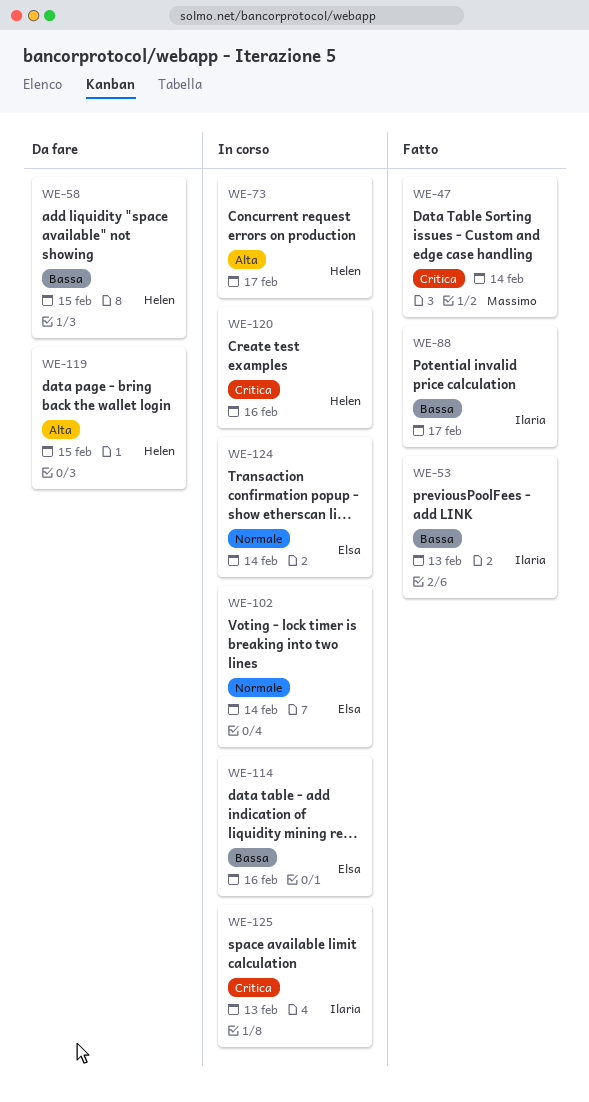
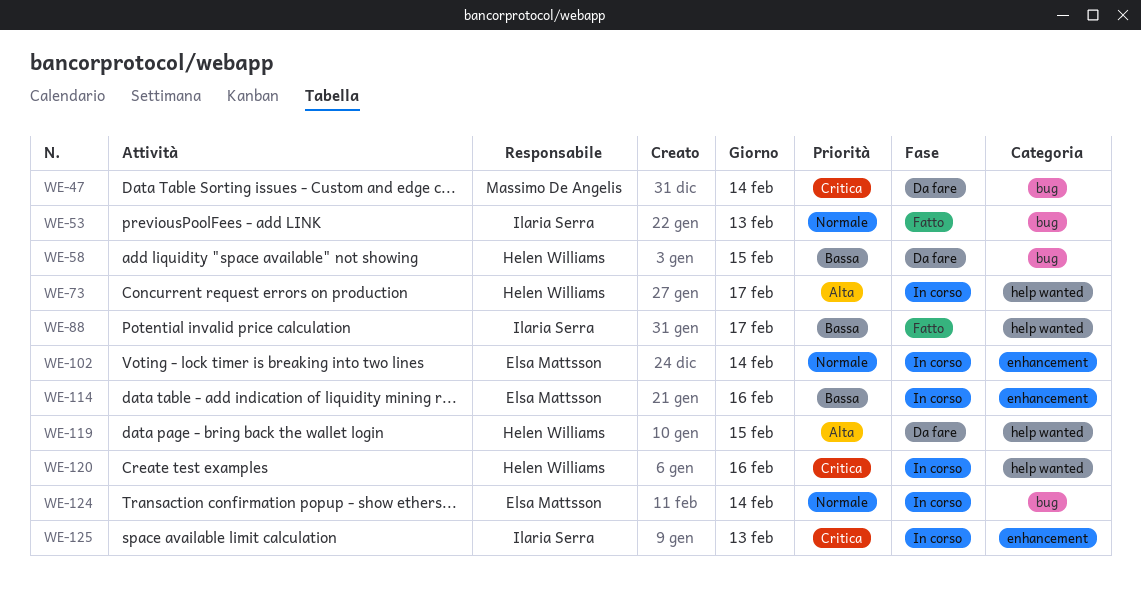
WE-47, status: Fatto -> Da fare
WE-53, priority: Bassa -> Normale

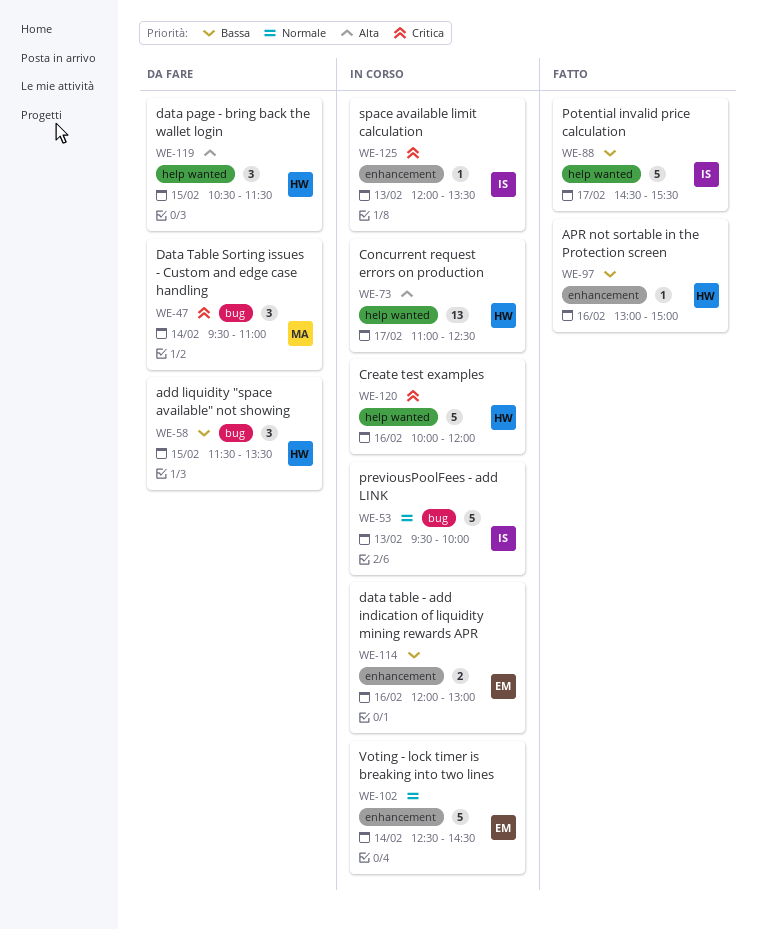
WE-53, status: Fatto -> In corso
WE-97: none -> present
WE-124: present -> none

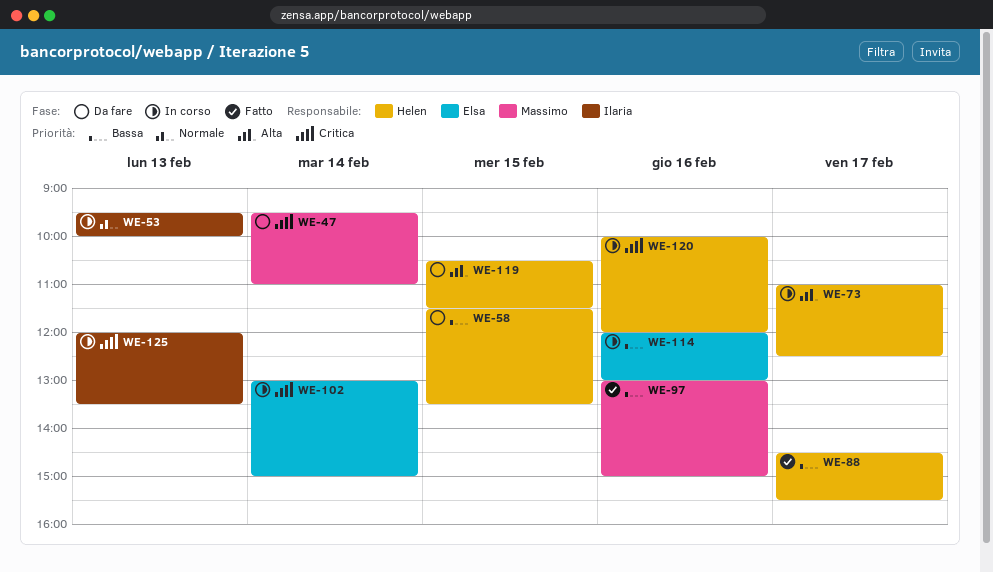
WE-88, owner: Ilaria -> Helen
WE-97, owner: Helen -> Massimo
WE-102, priority: Normale -> Critica
WE-102, begins: 12:30 -> 13:00
WE-102, ends: 14:30 -> 15:00

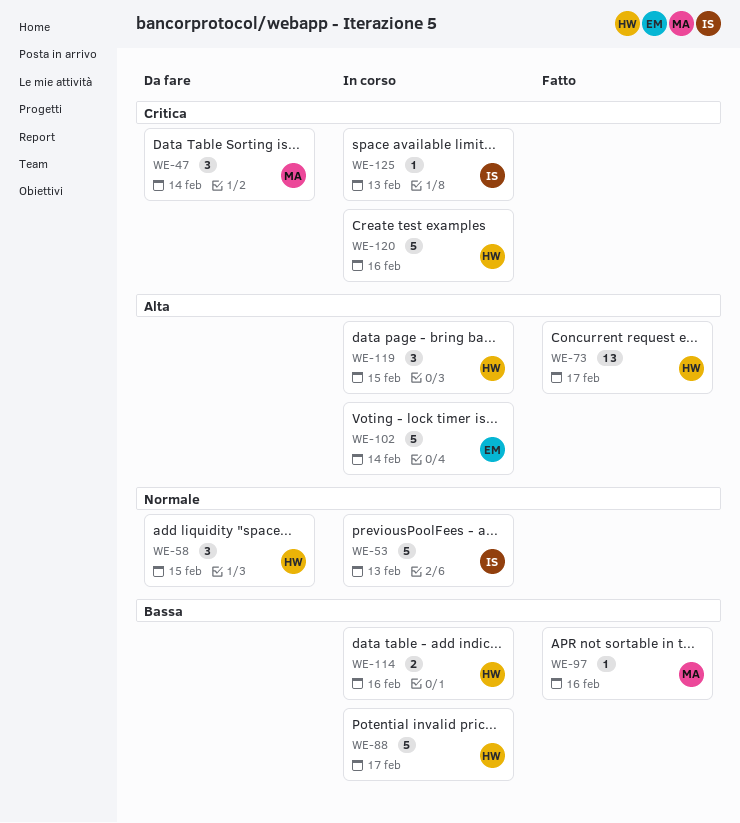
WE-58, priority: Bassa -> Normale
WE-73, status: In corso -> Fatto
WE-88, status: Fatto -> In corso
WE-102, priority: Critica -> Alta
WE-114, owner: Elsa -> Helen
WE-119, status: Da fare -> In corso

